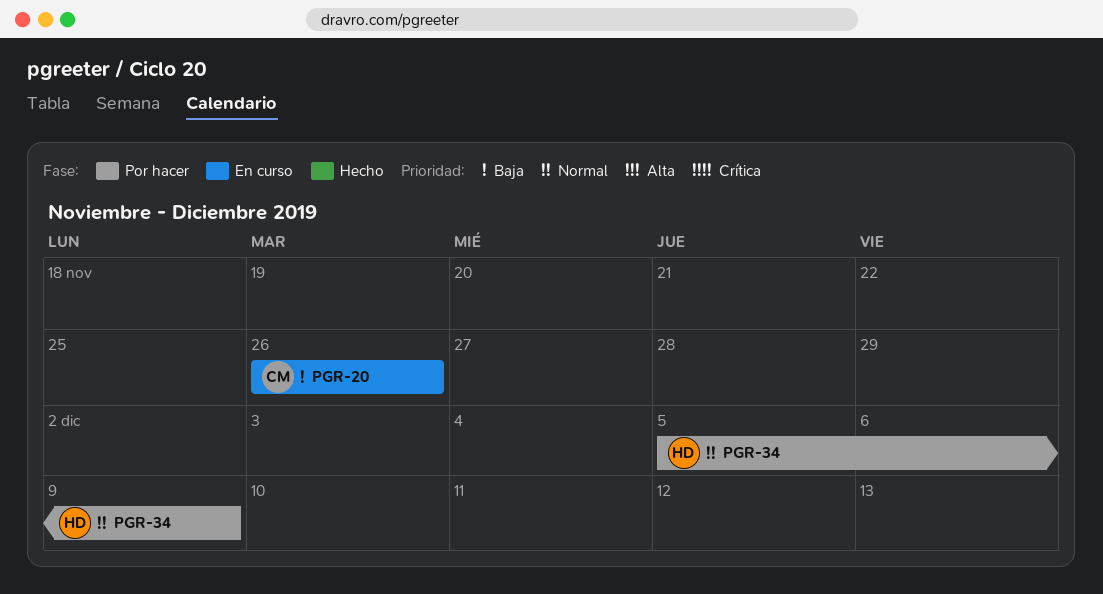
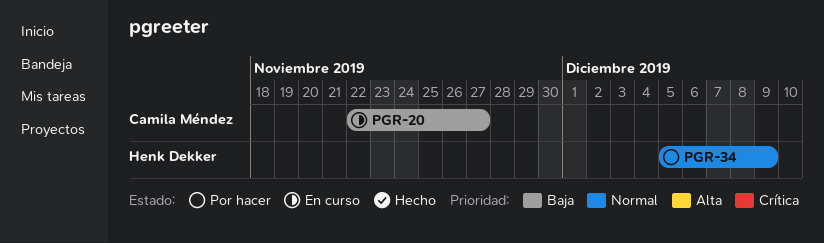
PGR-20, start: Nov 26 -> Nov 22
PGR-20, due: Nov 26 -> Nov 27

